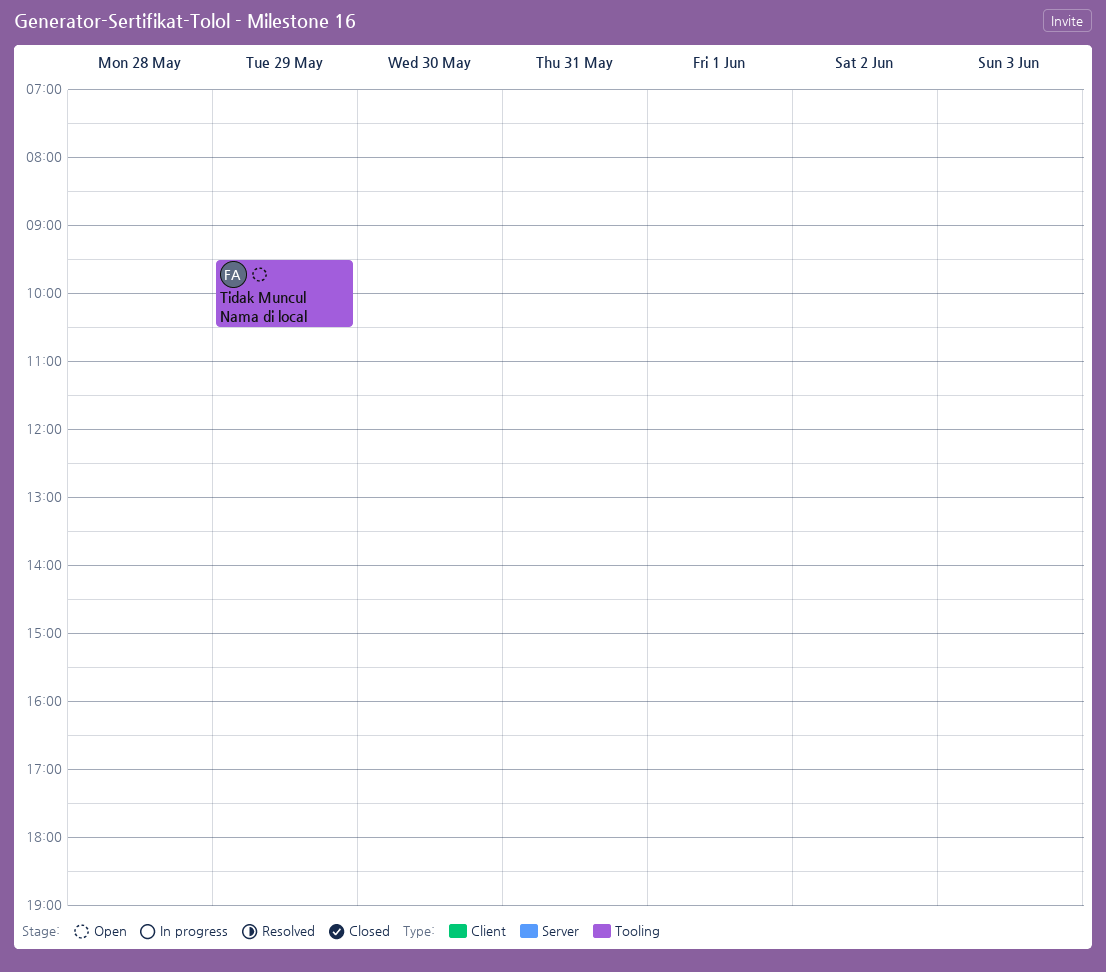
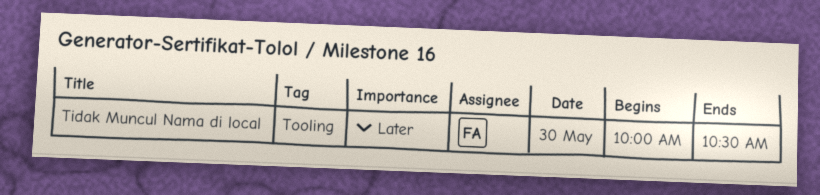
Tidak Muncul Nama di local, day: May 29 -> May 30
Tidak Muncul Nama di local, begins: 09:30 -> 10:00

